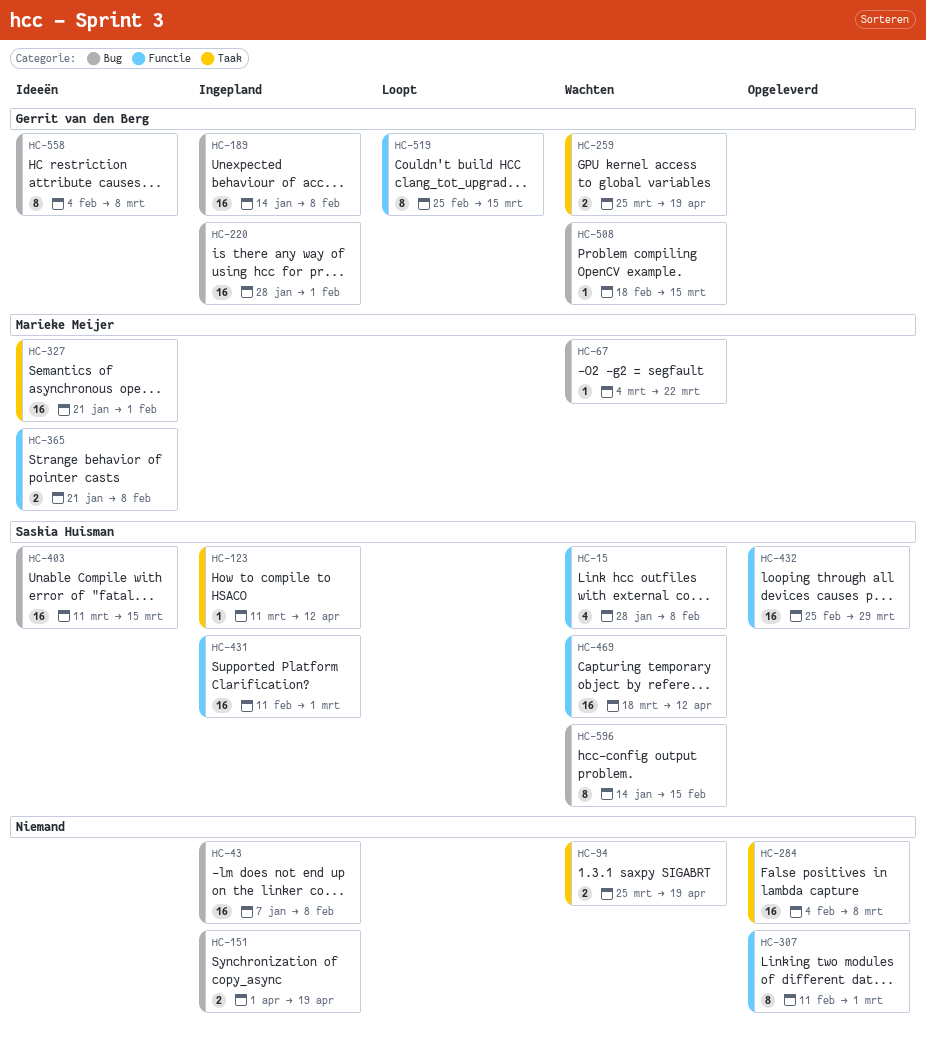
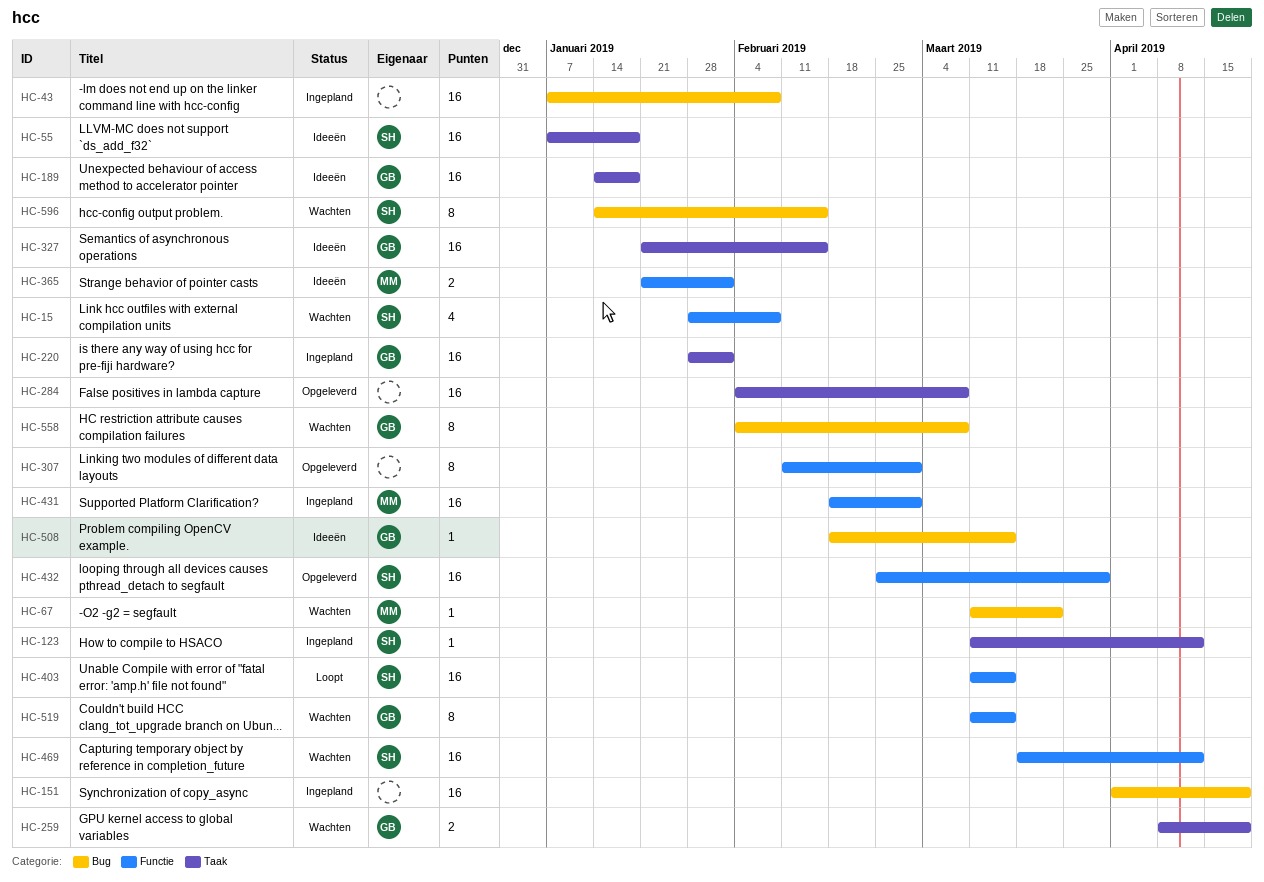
HC-55: none -> present
HC-67, start: Mar 4 -> Mar 11
HC-94: present -> none
HC-151, estimate: 2 -> 16
HC-189, status: Ingepland -> Ideeën
HC-189, label: Bug -> Taak
HC-189, due: Feb 8 -> Jan 18
HC-220, label: Bug -> Taak
HC-259, start: Mar 25 -> Apr 8
HC-327, owner: Marieke Meijer -> Gerrit van den Berg
HC-327, due: Feb 1 -> Feb 15
HC-365, due: Feb 8 -> Feb 1
HC-403, status: Ideeën -> Loopt
HC-403, label: Bug -> Functie
HC-431, owner: Saskia Huisman -> Marieke Meijer
HC-431, start: Feb 11 -> Feb 18
HC-508, status: Wachten -> Ideeën
HC-519, status: Loopt -> Wachten
HC-519, start: Feb 25 -> Mar 11
HC-558, status: Ideeën -> Wachten

